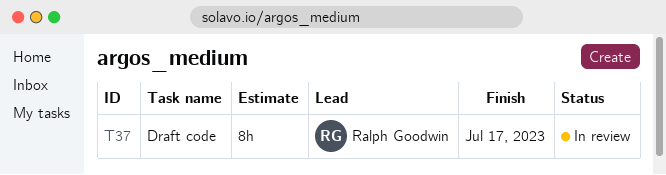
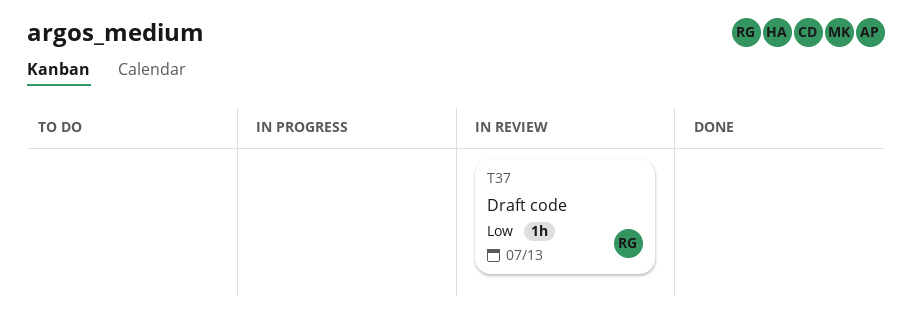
T37, estimate: 8h -> 1h
T37, due: Jul 17 -> Jul 13

